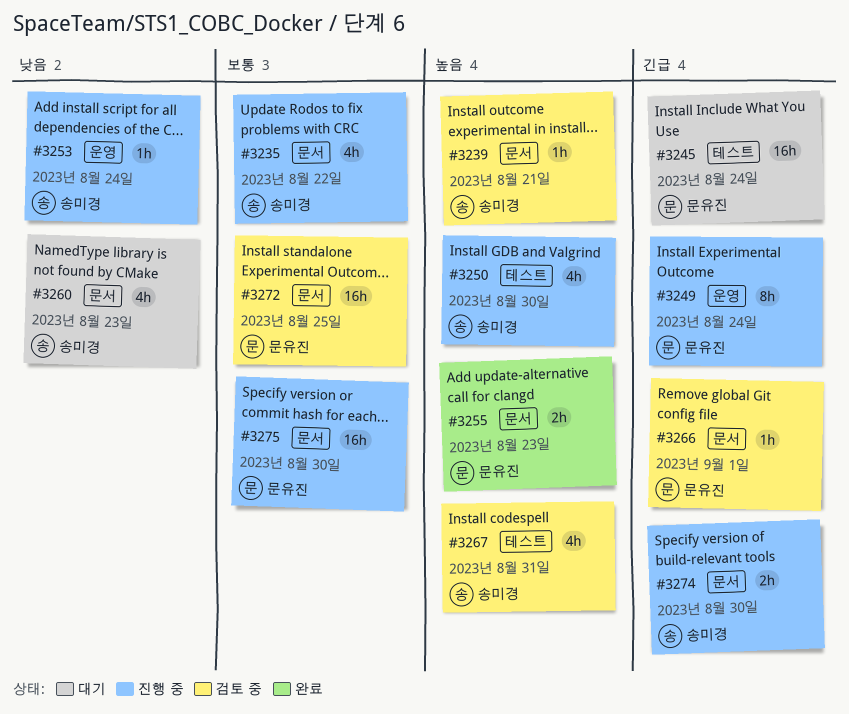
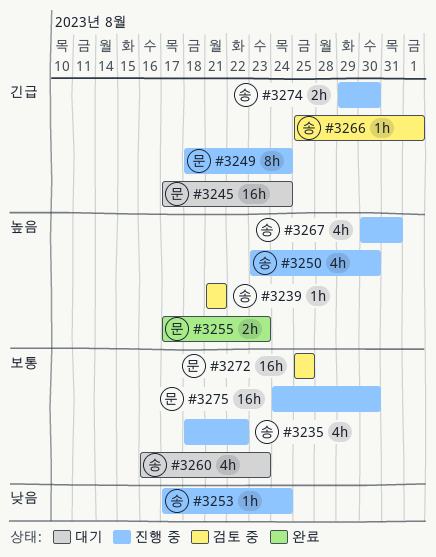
#3260, priority: 낮음 -> 보통
#3266, owner: 문유진 -> 송미경
#3267, status: 검토 중 -> 진행 중

